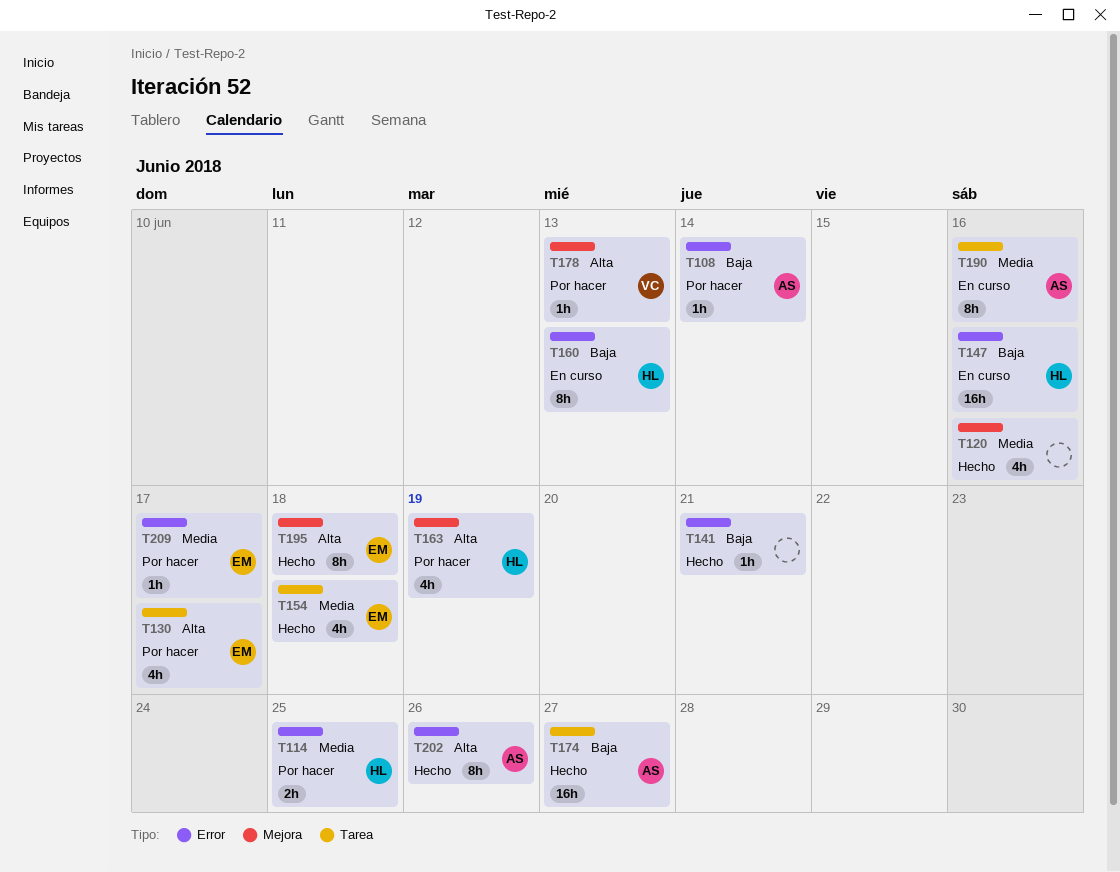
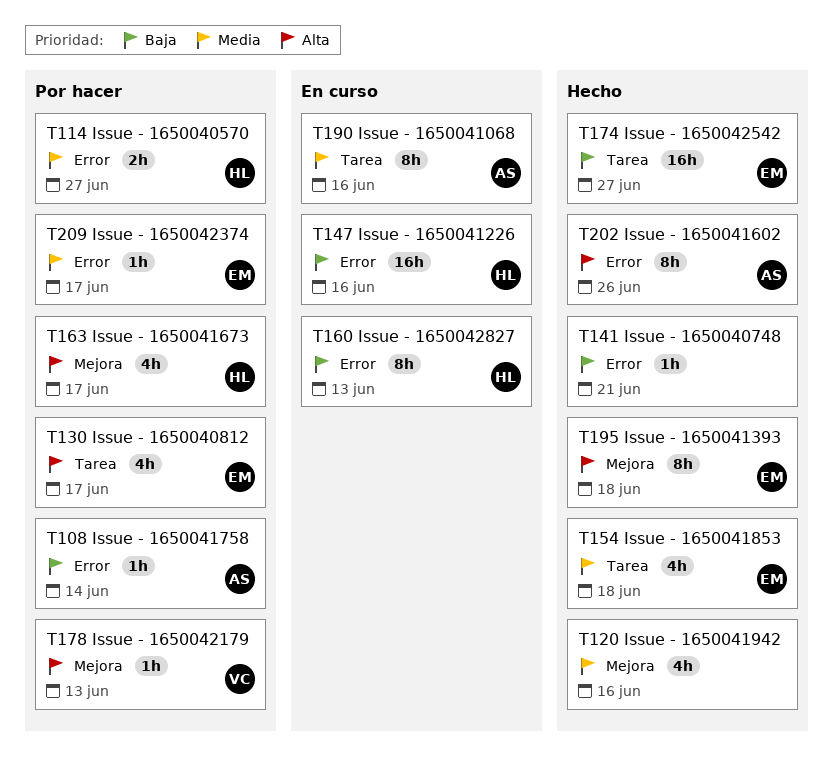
T114, due: Jun 25 -> Jun 27
T163, due: Jun 19 -> Jun 17
T174, owner: AS -> EM

